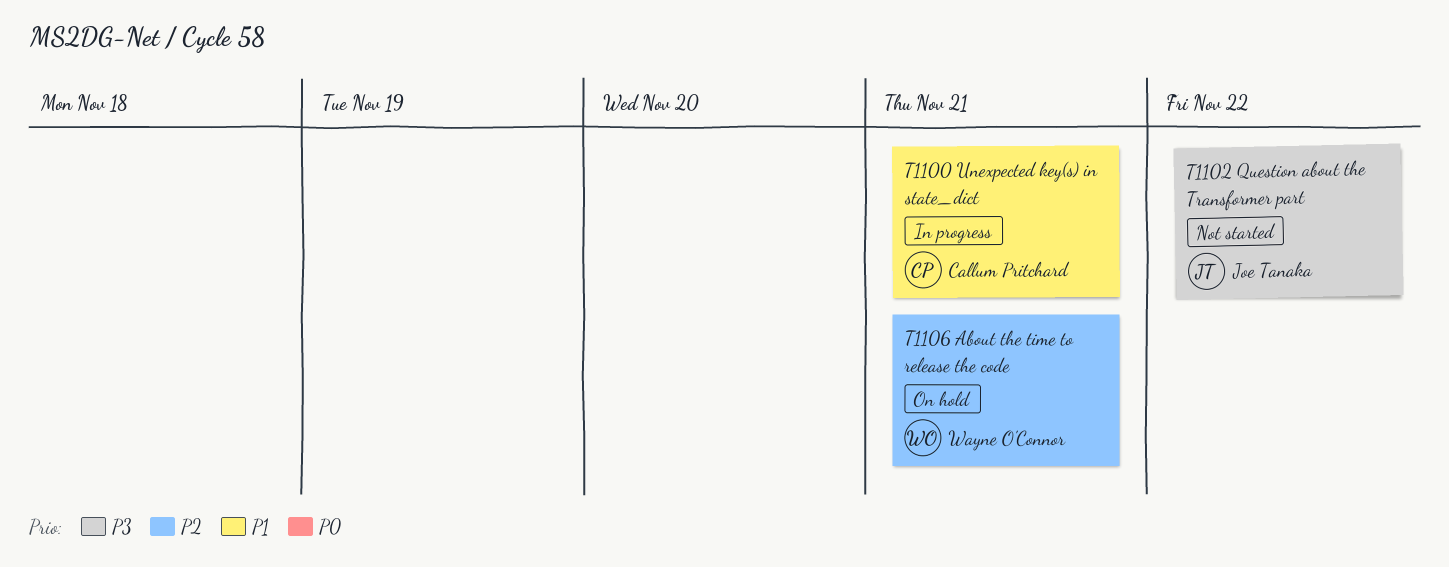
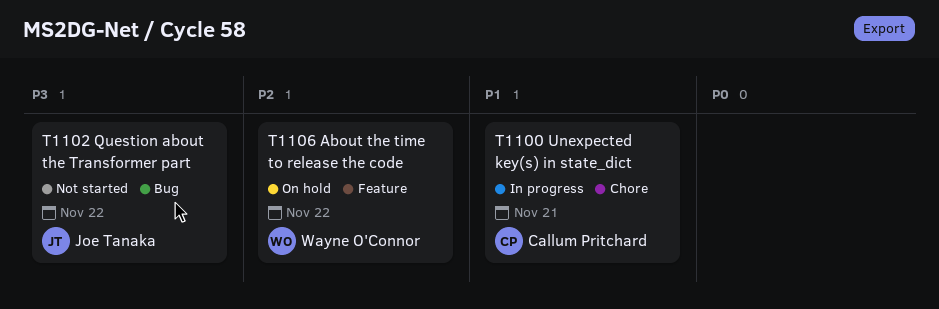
T1106, due: Nov 21 -> Nov 22

